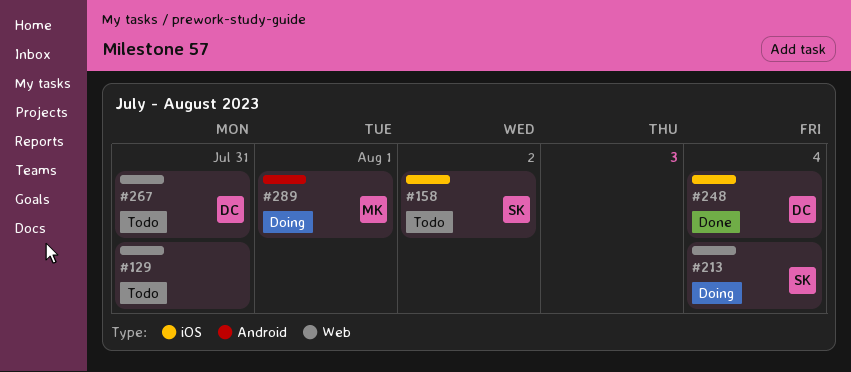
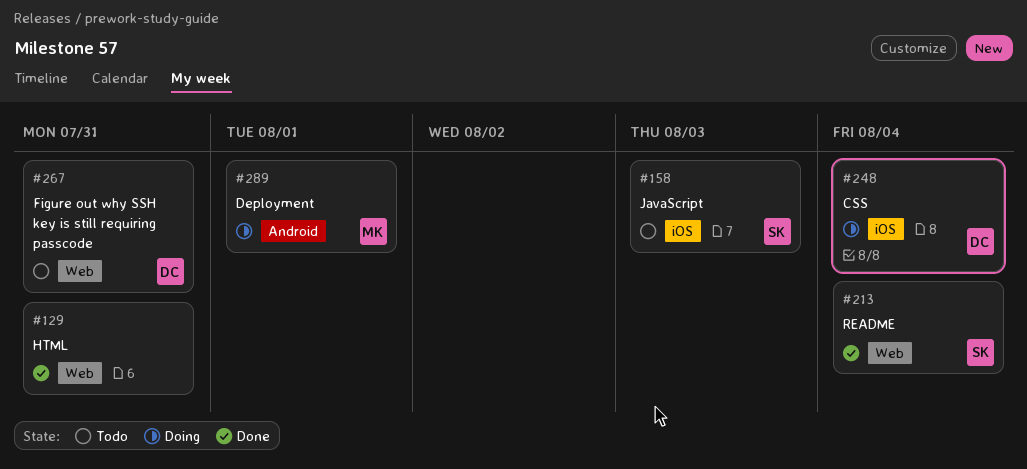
#129, status: Todo -> Done
#158, due: Aug 2 -> Aug 3
#213, status: Doing -> Done
#248, status: Done -> Doing

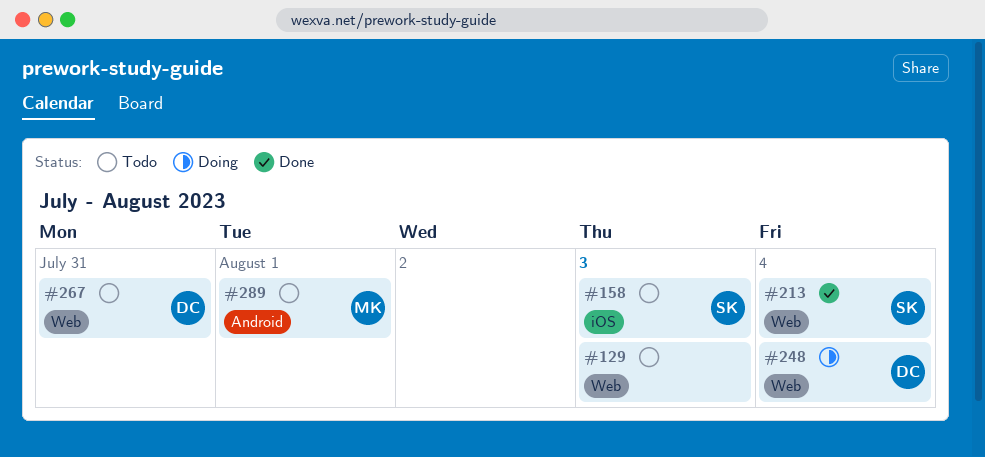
#129, status: Done -> Todo
#129, due: Jul 31 -> Aug 3
#248, label: iOS -> Web
#289, status: Doing -> Todo

